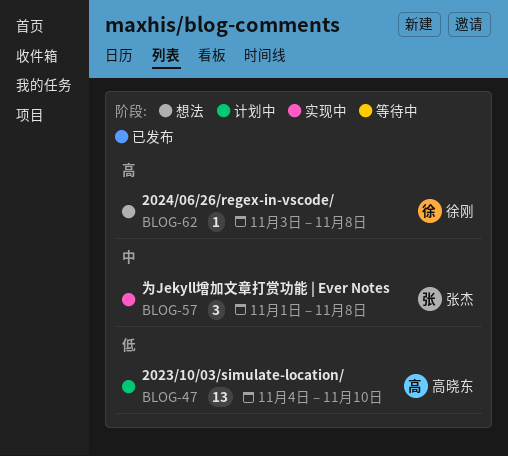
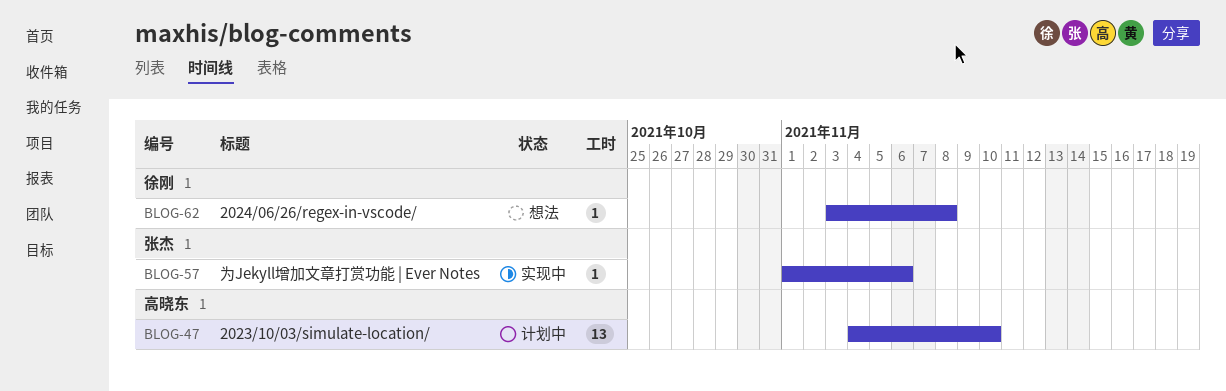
BLOG-57, estimate: 3 -> 1
BLOG-57, due: Nov 8 -> Nov 6

